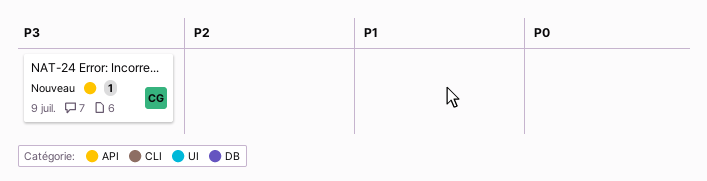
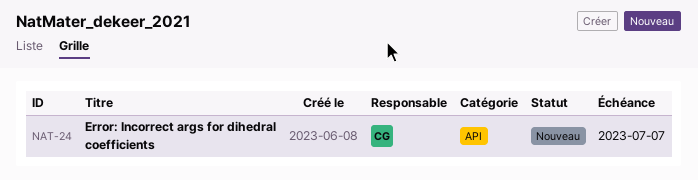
NAT-24, due: Jul 9 -> Jul 7

